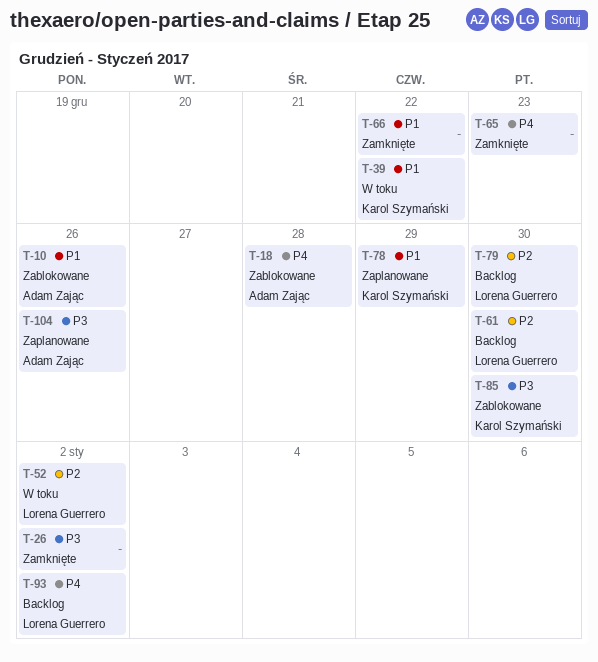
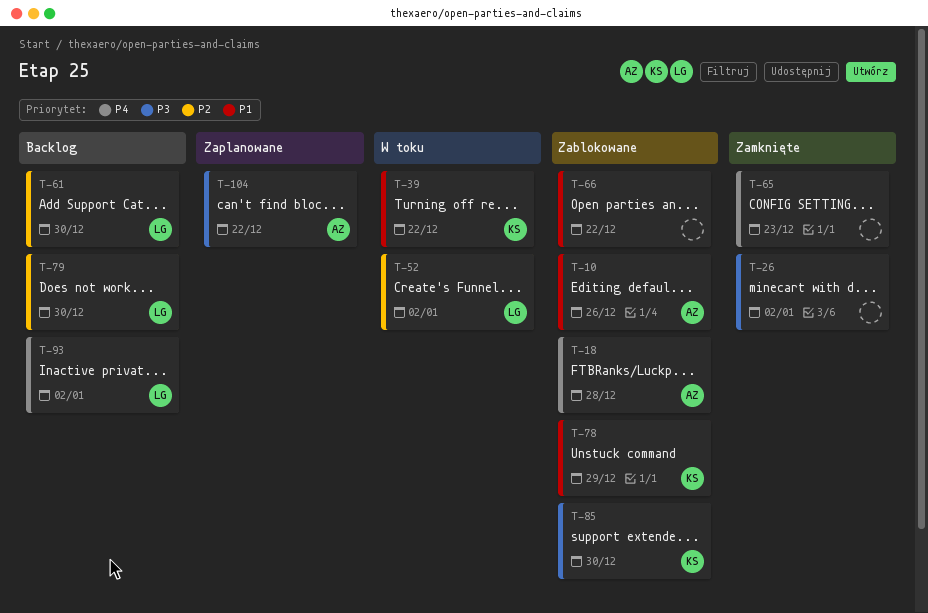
T-66, status: Zamknięte -> Zablokowane
T-78, status: Zaplanowane -> Zablokowane
T-104, due: Dec 26 -> Dec 22

